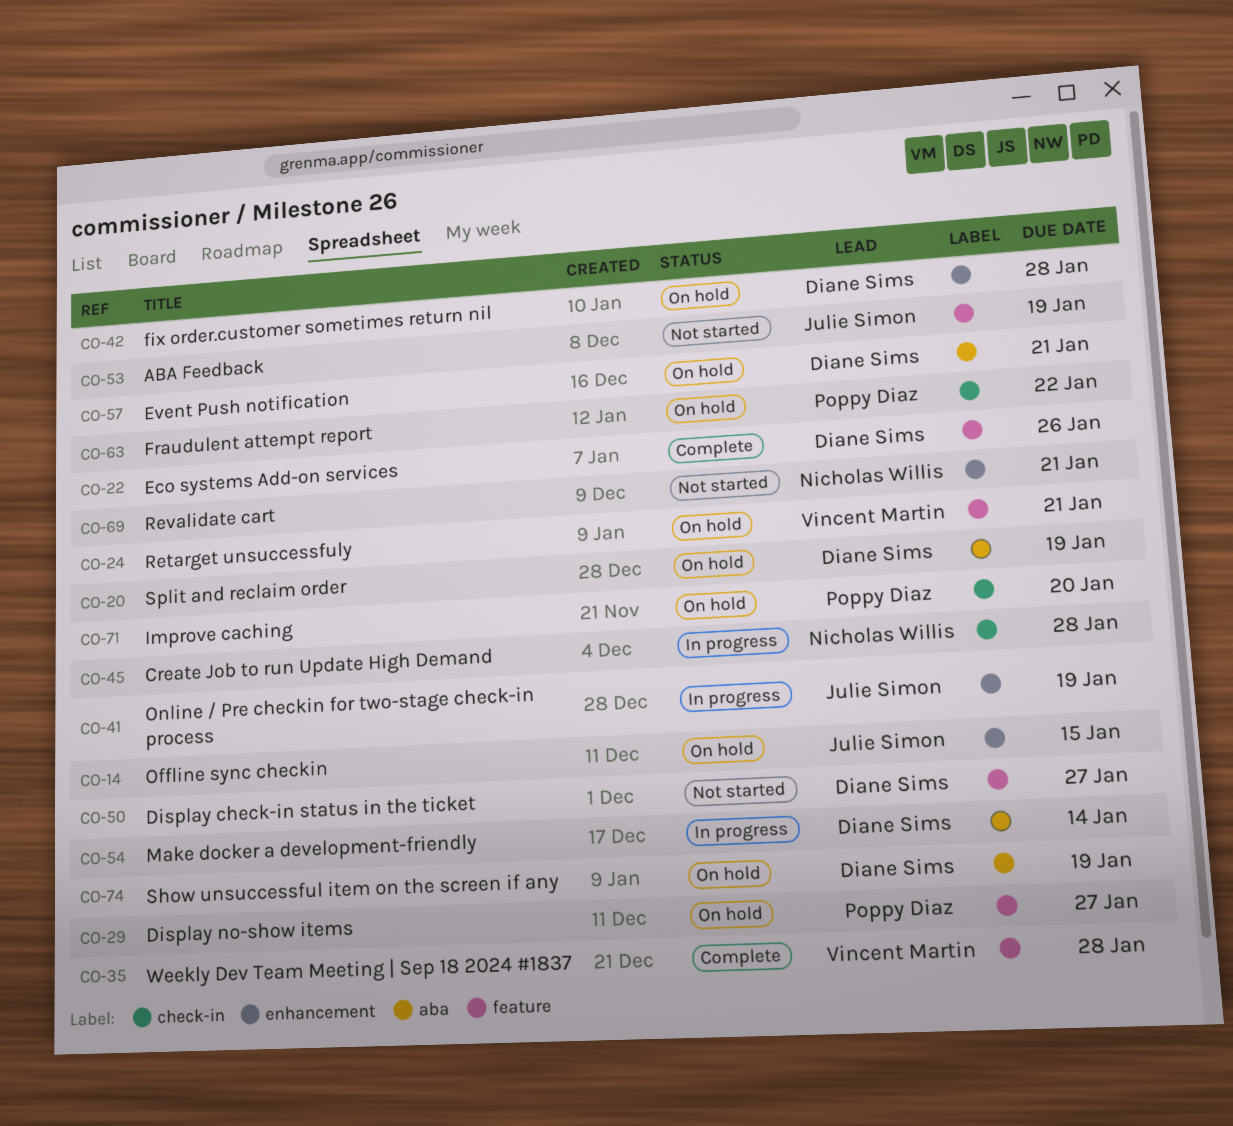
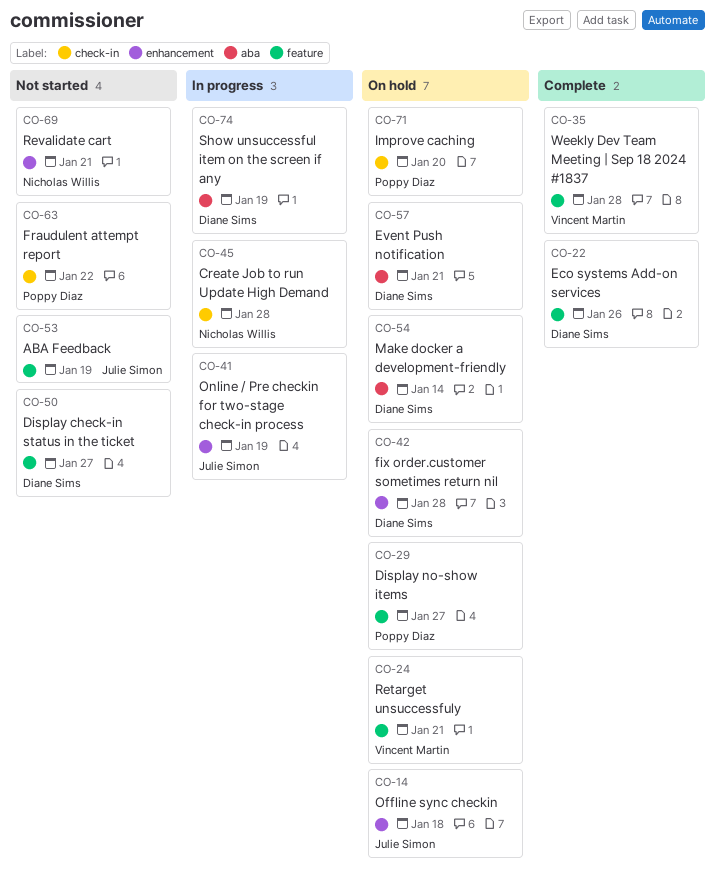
CO-14, due: Jan 15 -> Jan 18
CO-20: present -> none
CO-54, status: In progress -> On hold
CO-63, status: On hold -> Not started
CO-74, status: On hold -> In progress

